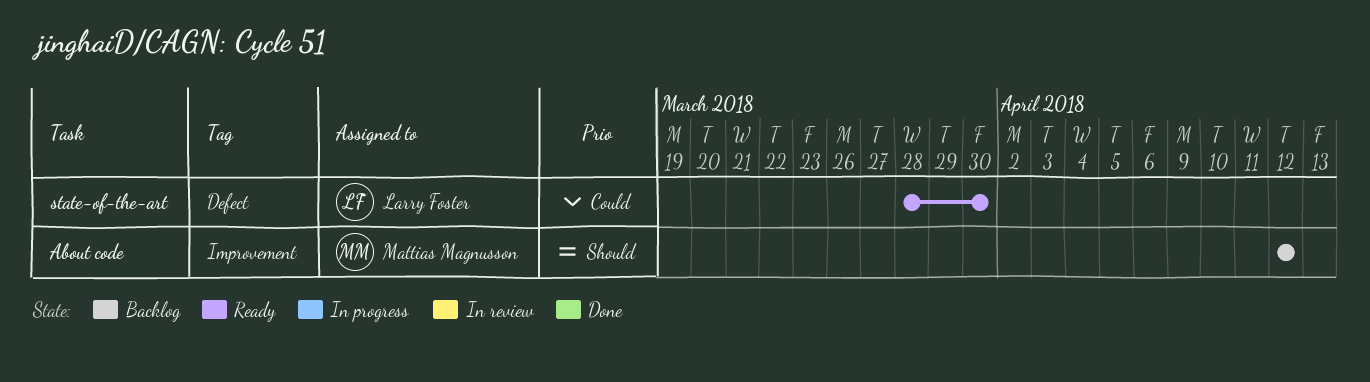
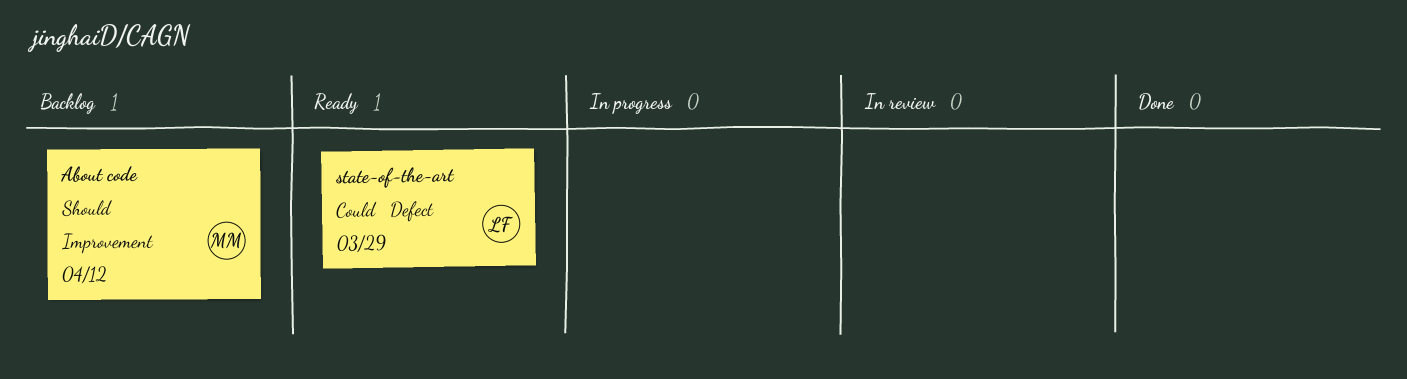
state-of-the-art, due: Mar 30 -> Mar 29

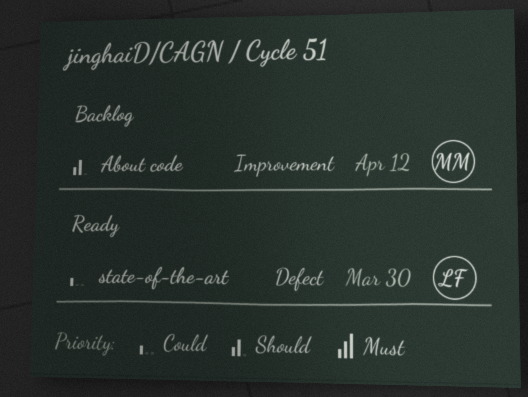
state-of-the-art, due: Mar 29 -> Mar 30

